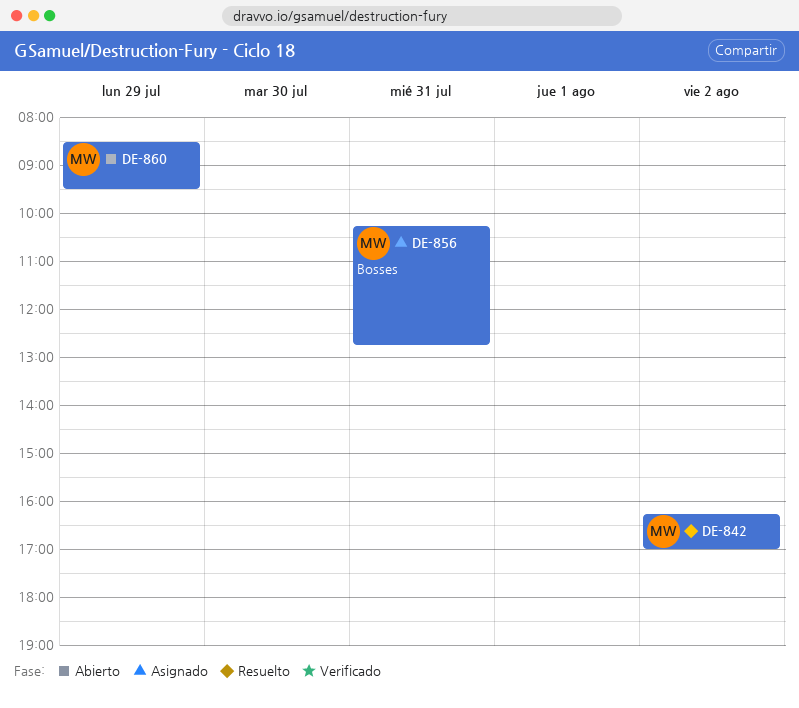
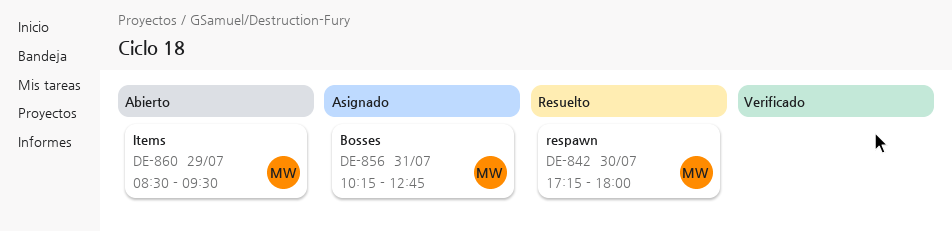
DE-842, day: Aug 2 -> Jul 30
DE-842, begins: 16:15 -> 17:15
DE-842, ends: 17:00 -> 18:00

